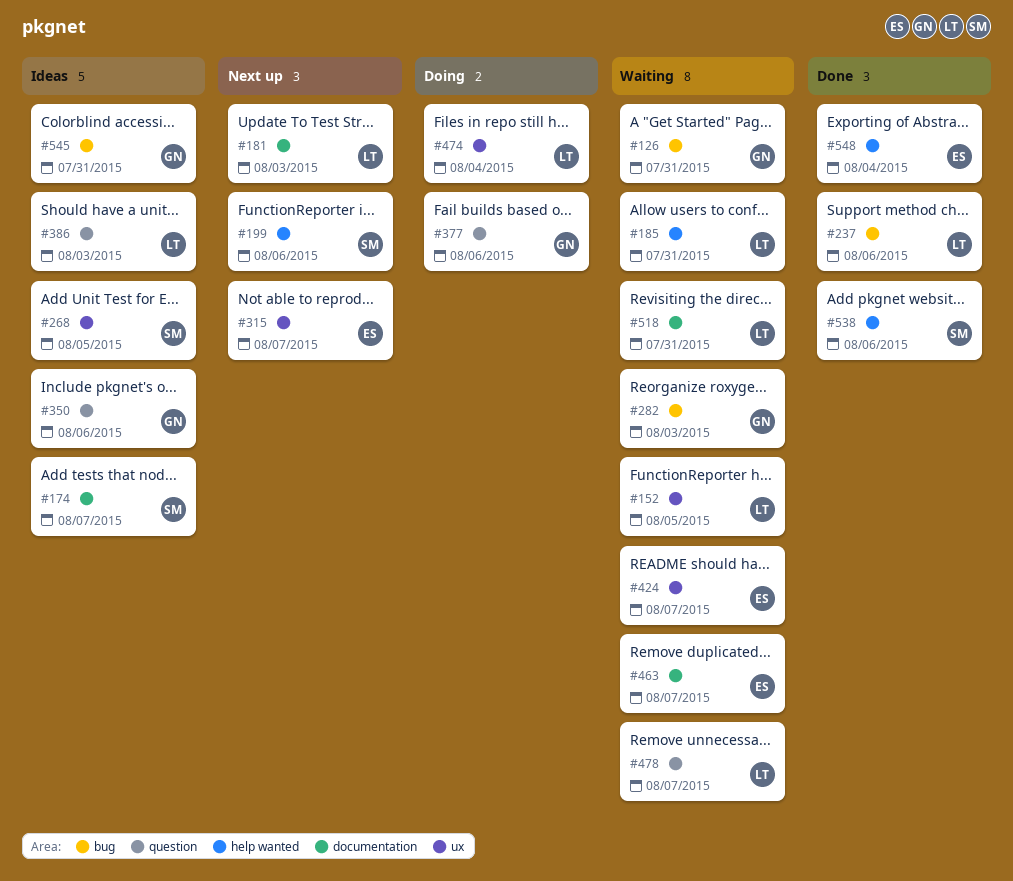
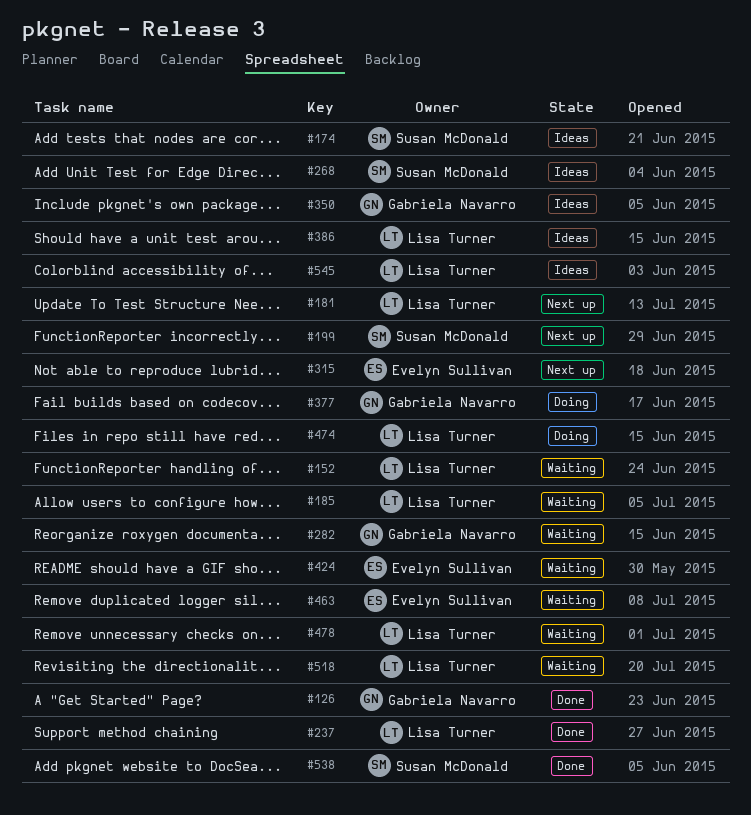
#126, status: Waiting -> Done
#545, owner: Gabriela Navarro -> Lisa Turner
#548: present -> none

